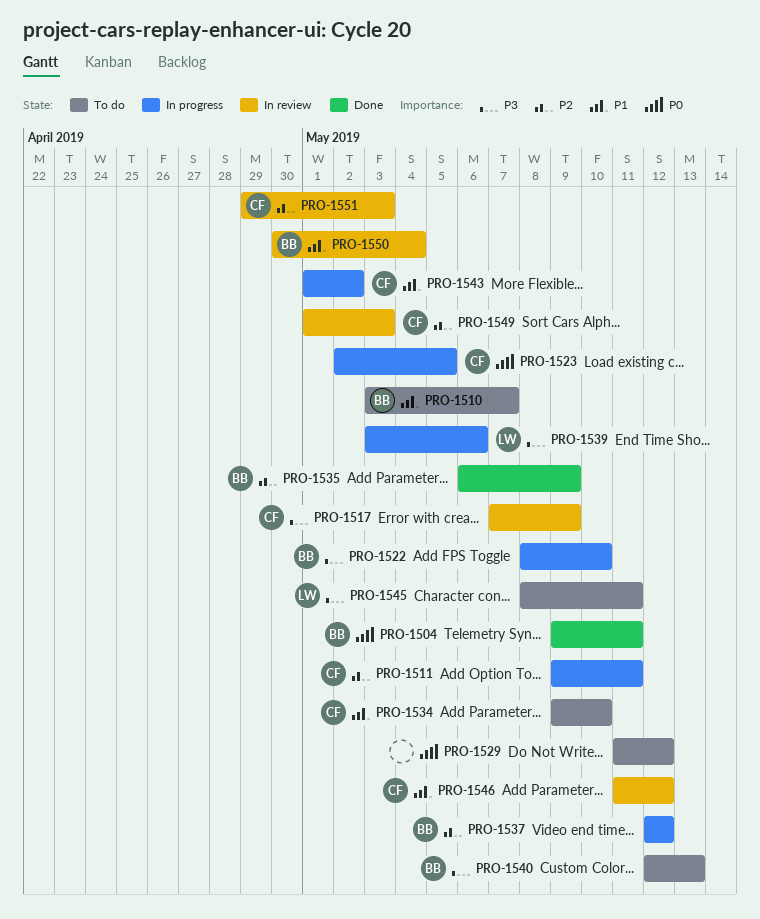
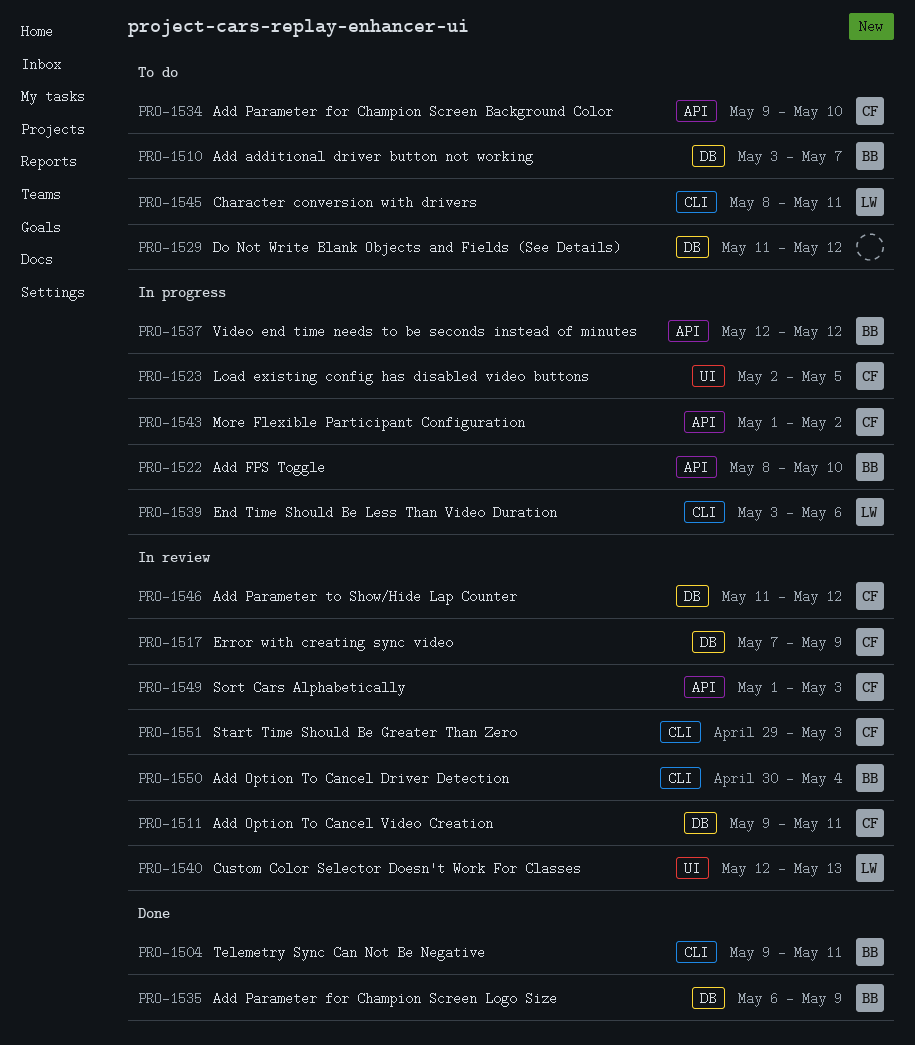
PRO-1511, status: In progress -> In review
PRO-1540, status: To do -> In review
PRO-1540, owner: BB -> LW

